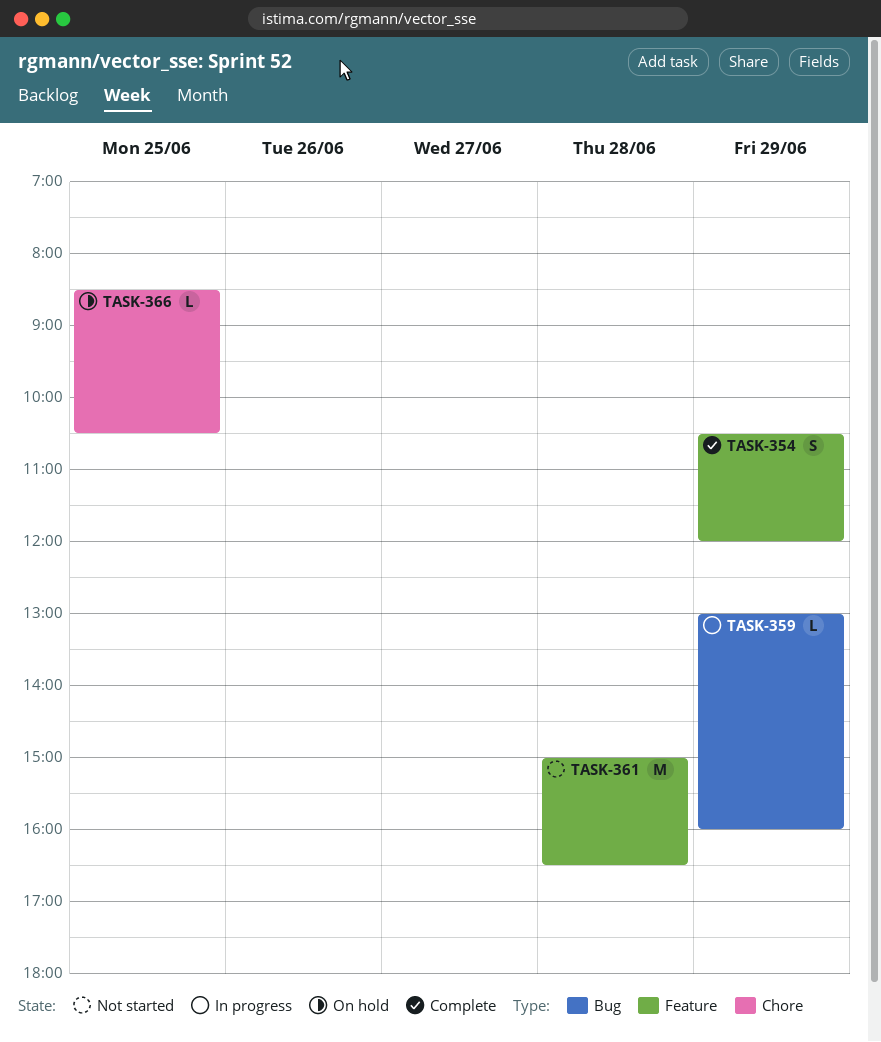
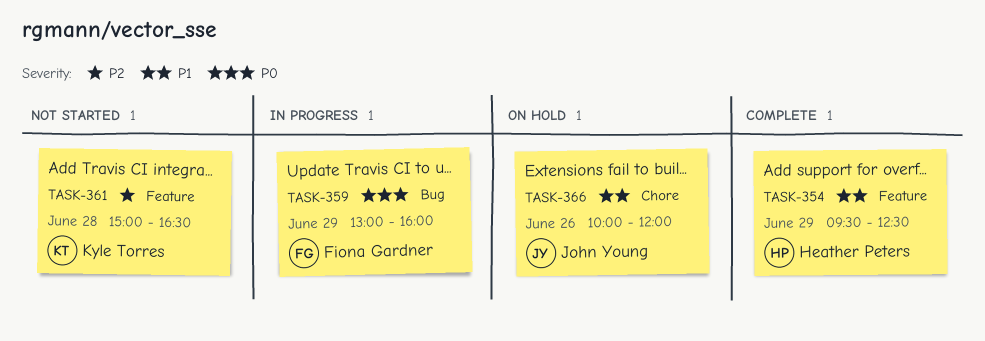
TASK-354, begins: 10:30 -> 09:30
TASK-354, ends: 12:00 -> 12:30
TASK-366, day: Jun 25 -> Jun 26
TASK-366, begins: 08:30 -> 10:00
TASK-366, ends: 10:30 -> 12:00

